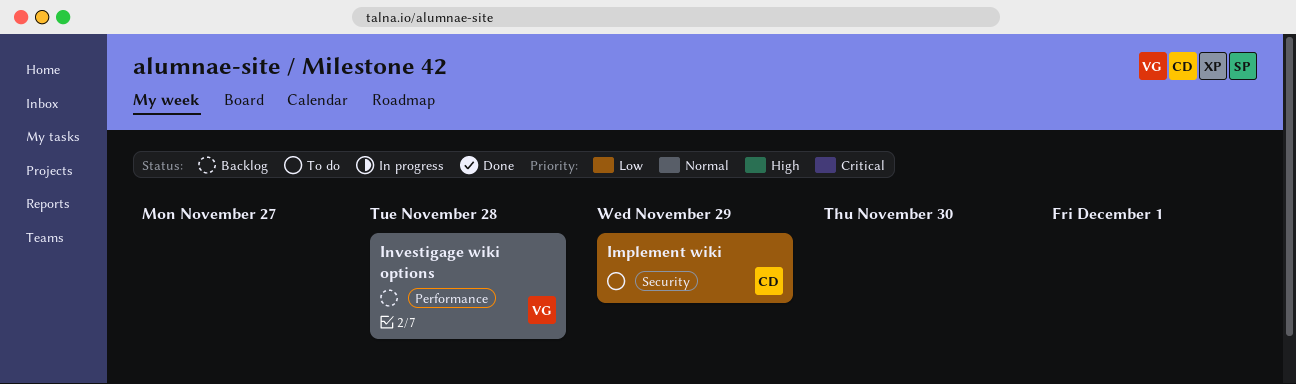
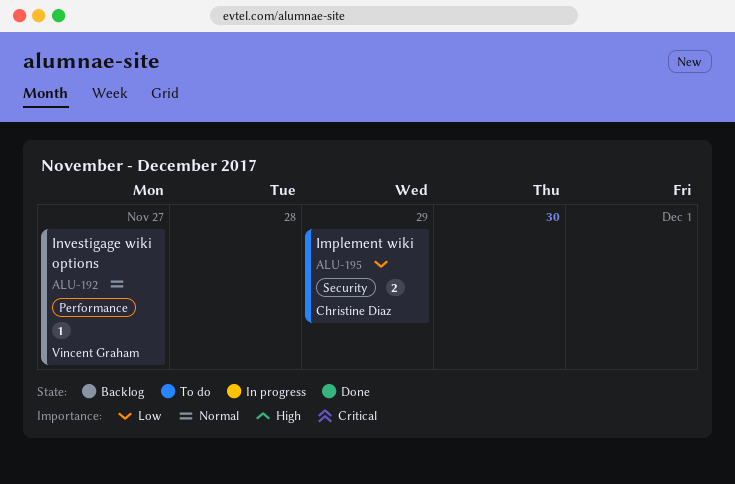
Investigage wiki options, due: Nov 28 -> Nov 27

